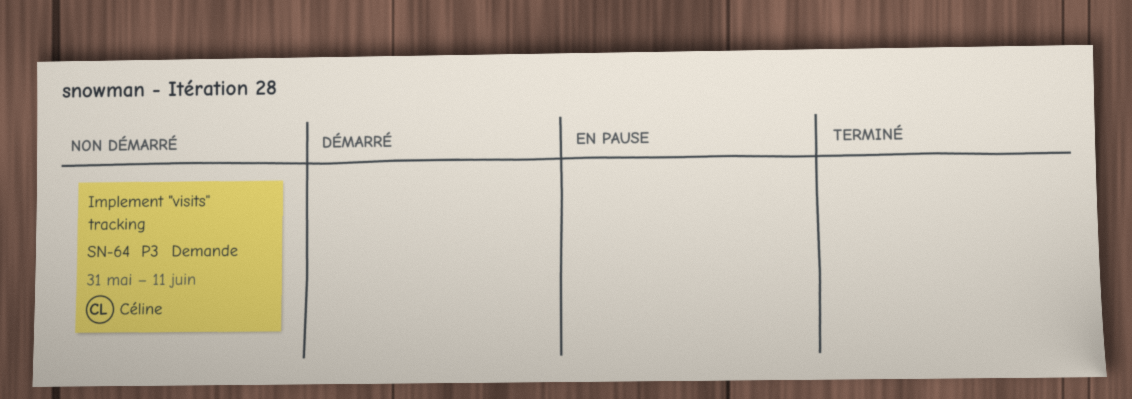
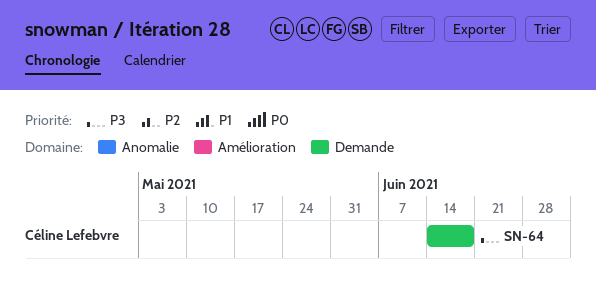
SN-64, start: May 31 -> Jun 14
SN-64, due: Jun 11 -> Jun 18

